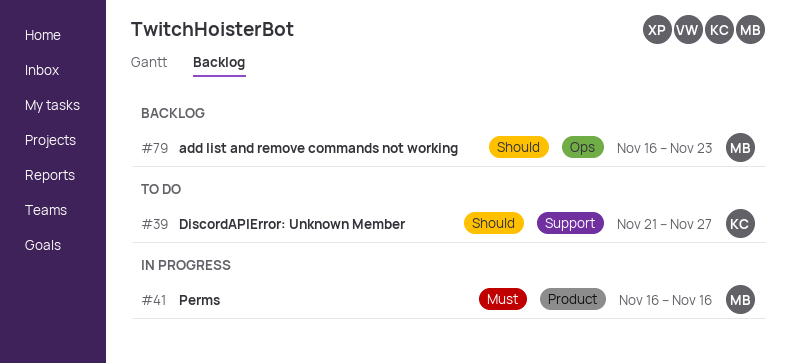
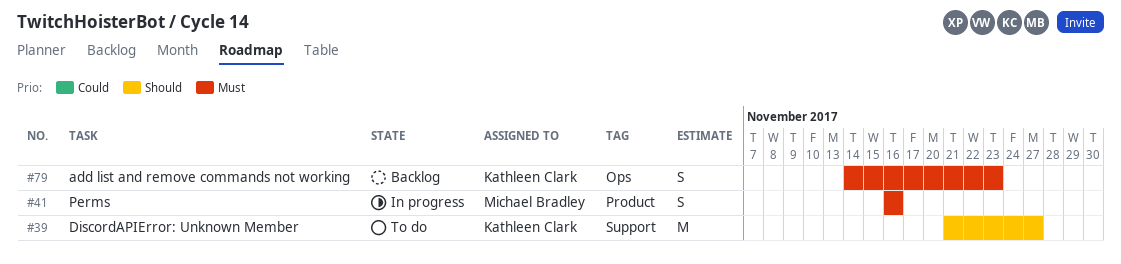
#79, owner: Michael Bradley -> Kathleen Clark
#79, priority: Should -> Must
#79, start: Nov 16 -> Nov 14

